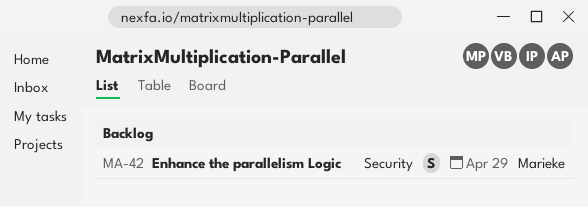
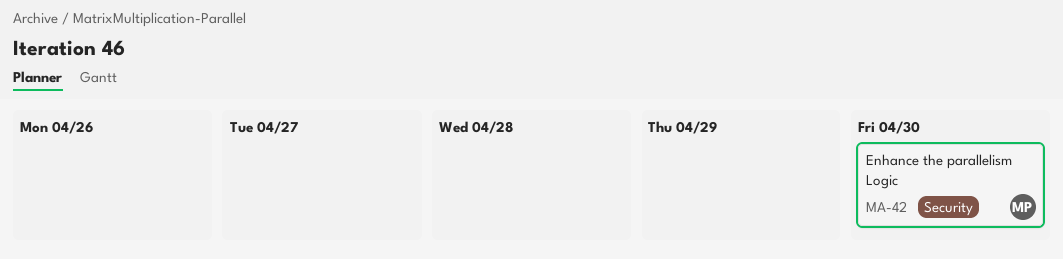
MA-42, due: Apr 29 -> Apr 30

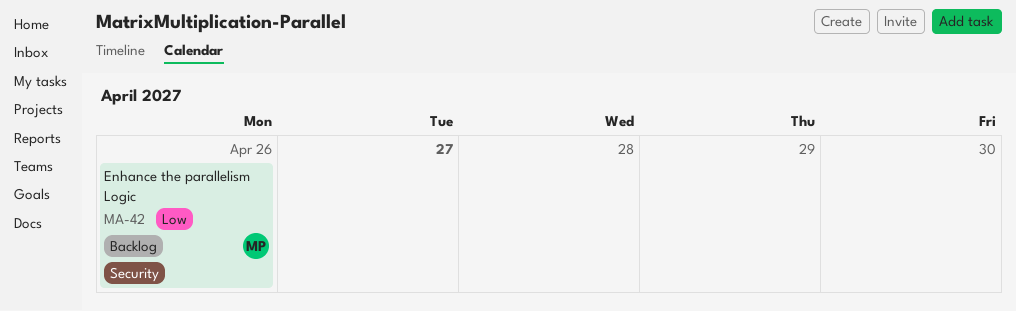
MA-42, due: Apr 30 -> Apr 26

